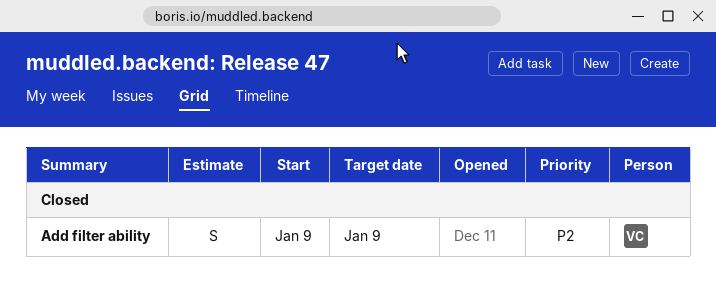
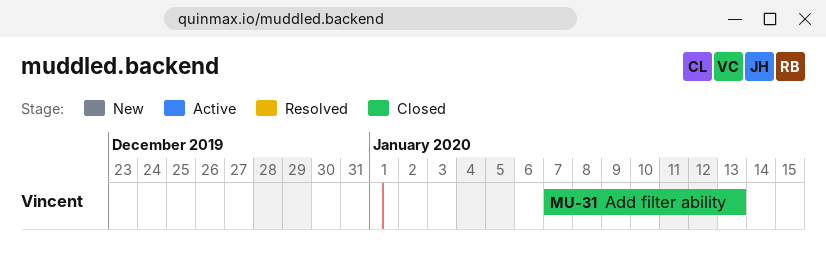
Add filter ability, start: Jan 9 -> Jan 7
Add filter ability, due: Jan 9 -> Jan 13

